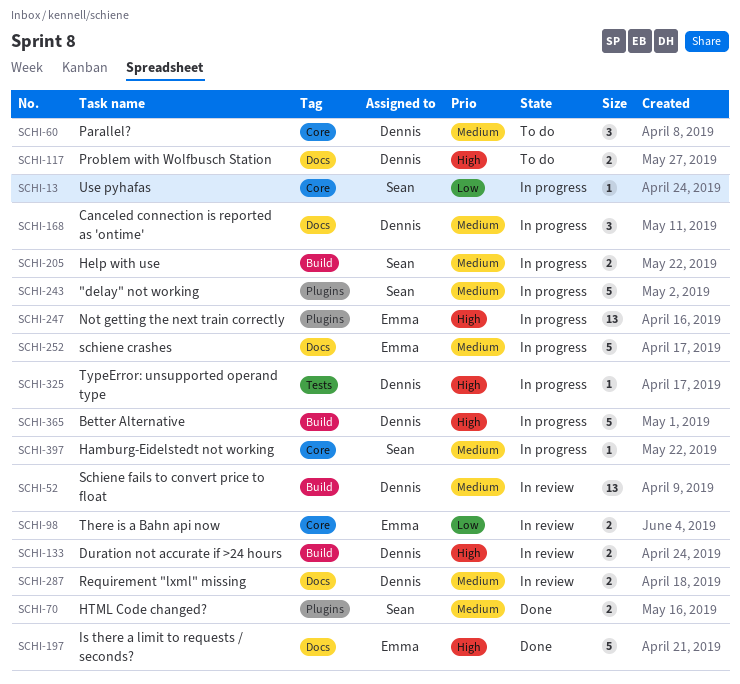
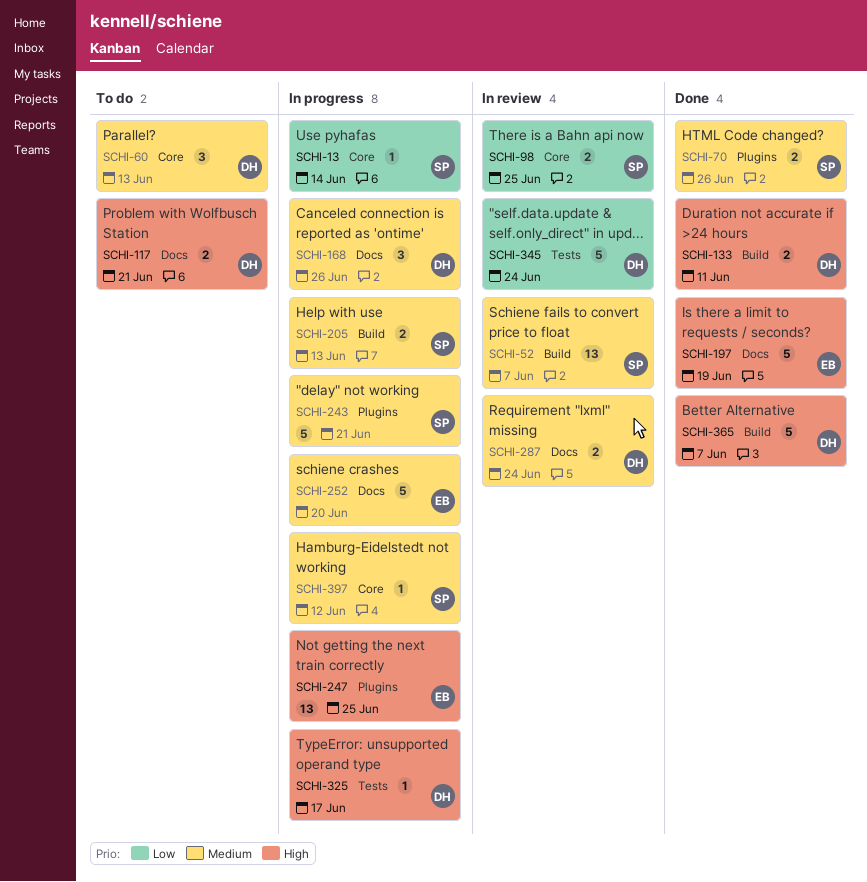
SCHI-52, owner: Dennis -> Sean
SCHI-98, owner: Emma -> Sean
SCHI-133, status: In review -> Done
SCHI-345: none -> present
SCHI-365, status: In progress -> Done

